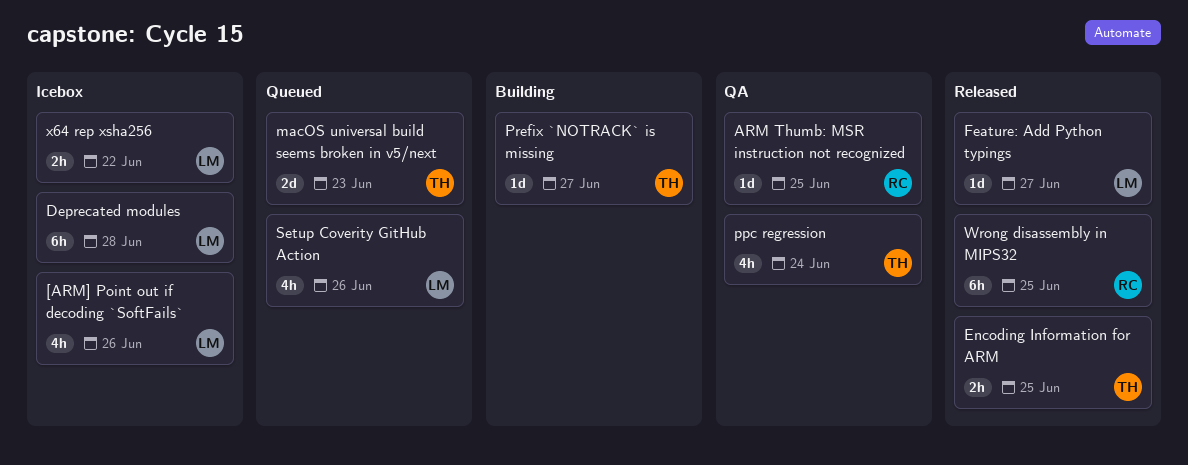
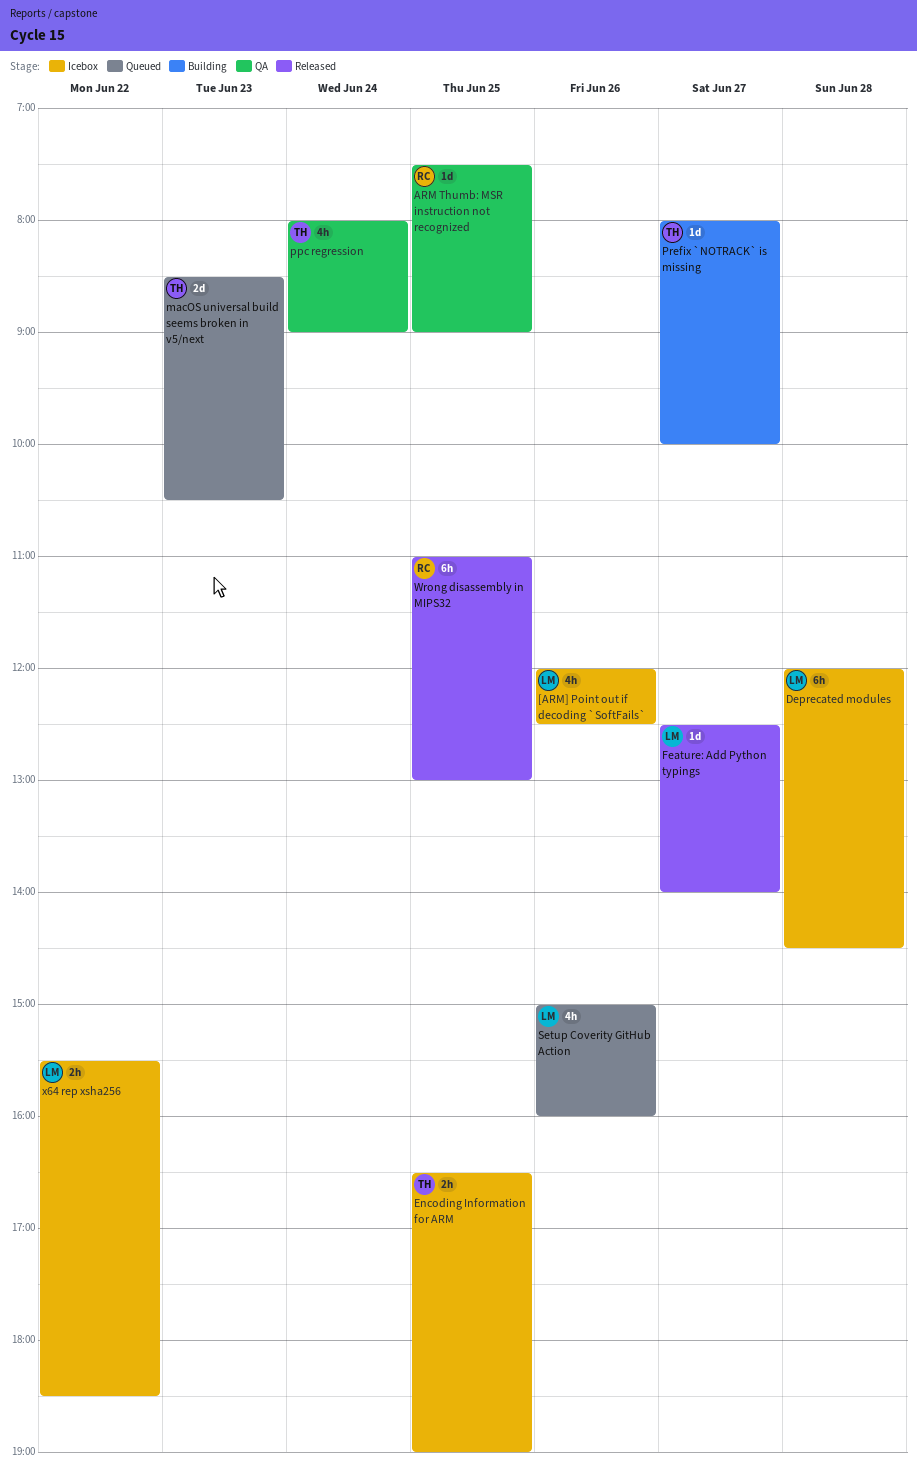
Encoding Information for ARM, status: Released -> Icebox

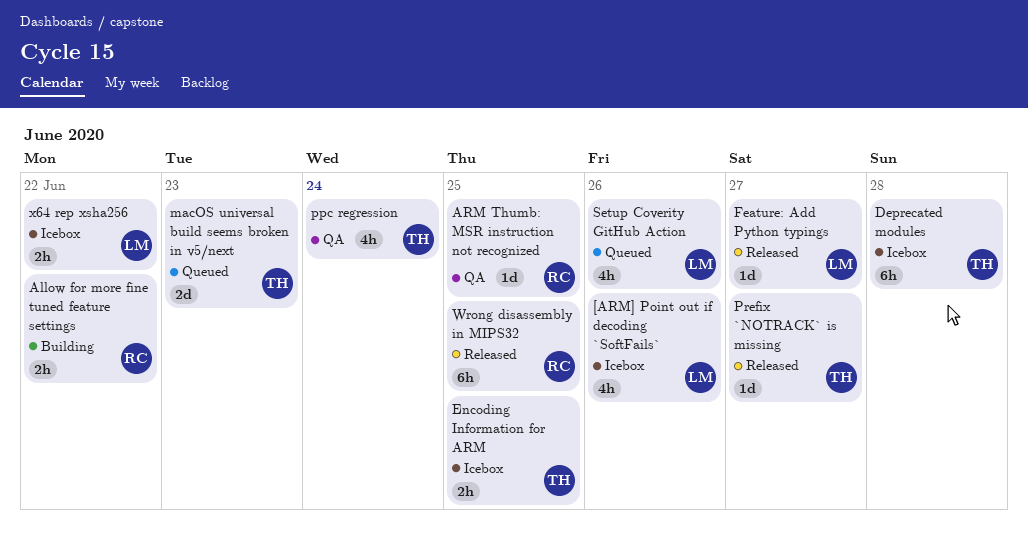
Allow for more fine tuned feature settings: none -> present
Deprecated modules, owner: LM -> TH
Prefix `NOTRACK` is missing, status: Building -> Released

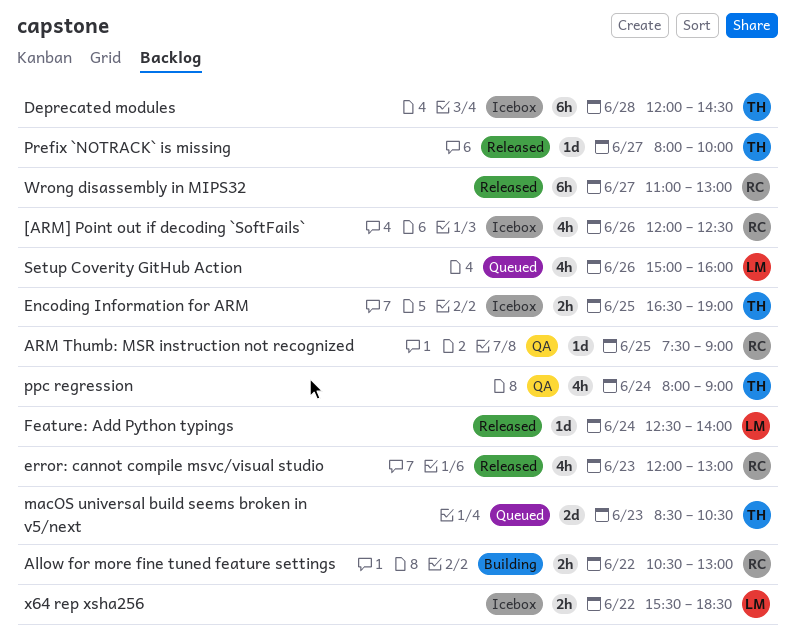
[ARM] Point out if decoding `SoftFails`, owner: LM -> RC
error: cannot compile msvc/visual studio: none -> present
Feature: Add Python typings, day: Jun 27 -> Jun 24
Wrong disassembly in MIPS32, day: Jun 25 -> Jun 27

